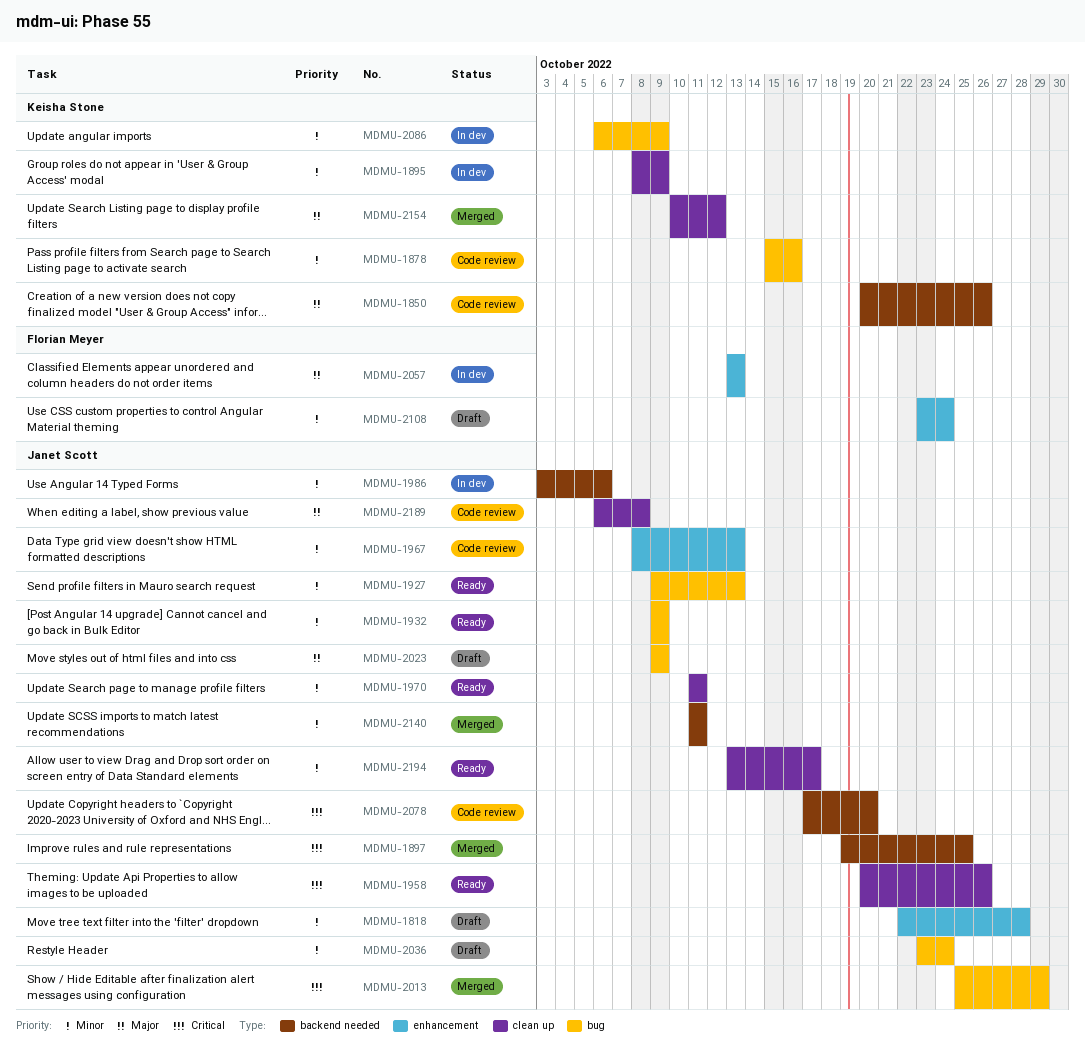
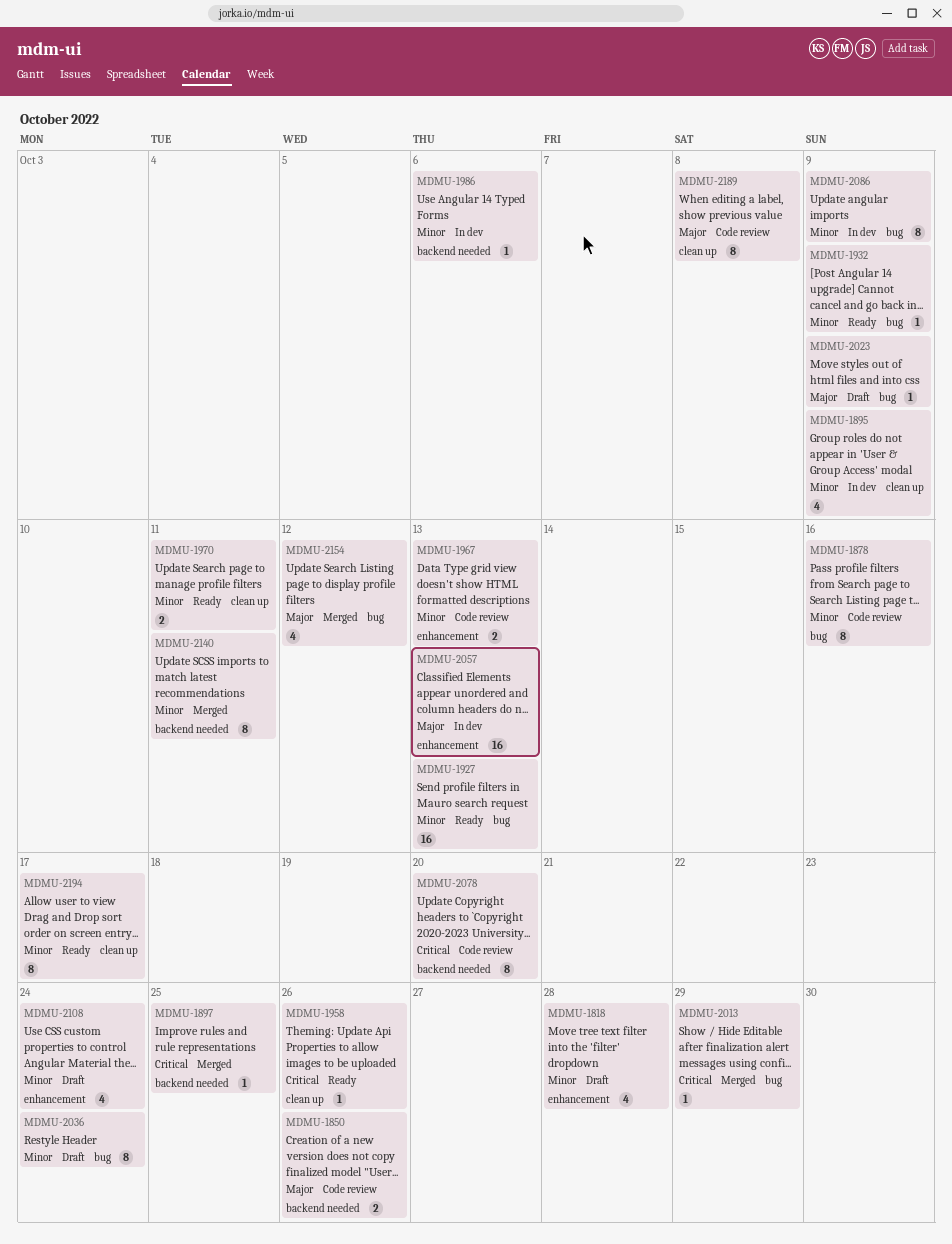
MDMU-2154, label: clean up -> bug

